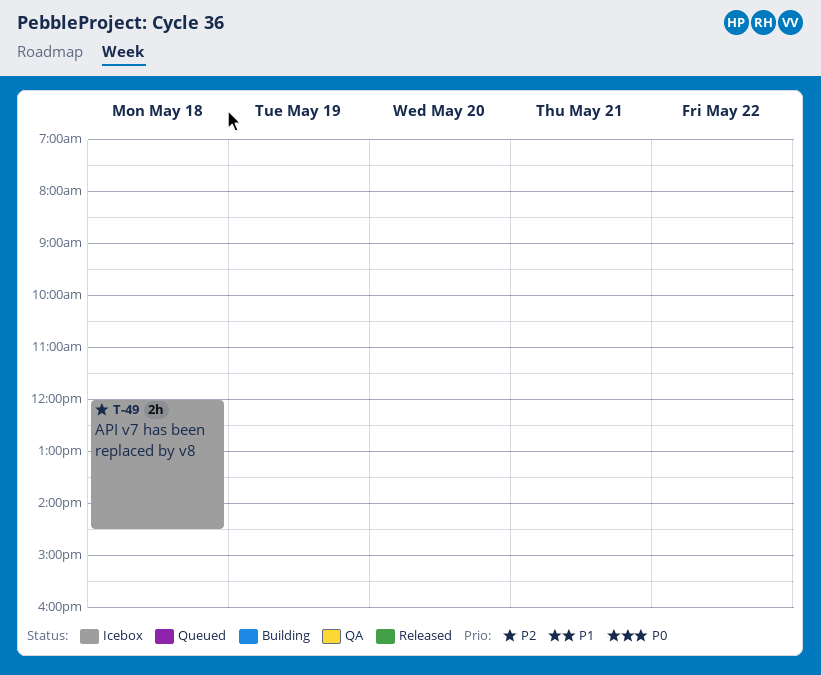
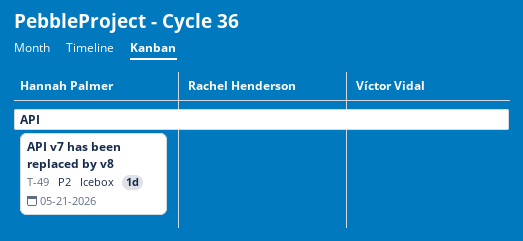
T-49, estimate: 2h -> 1d
T-49, day: May 18 -> May 21

